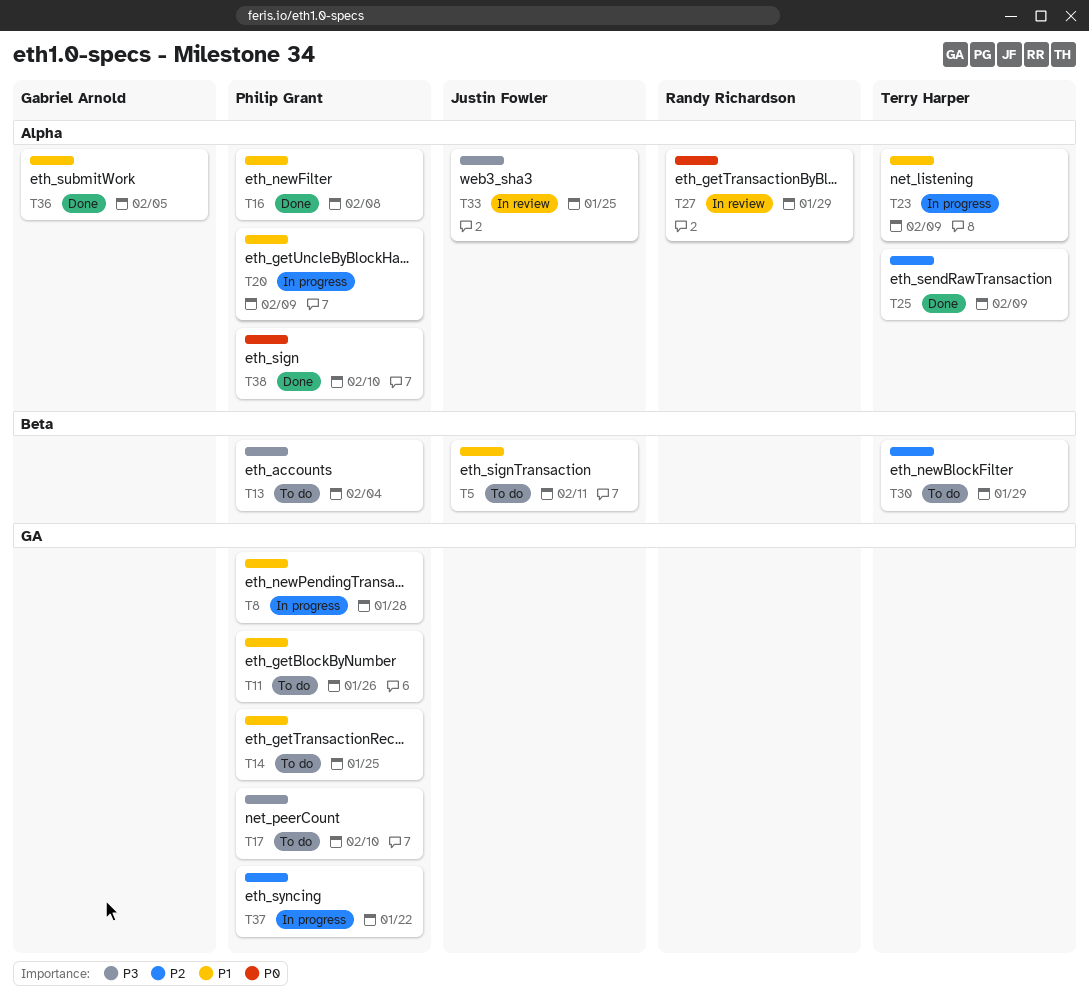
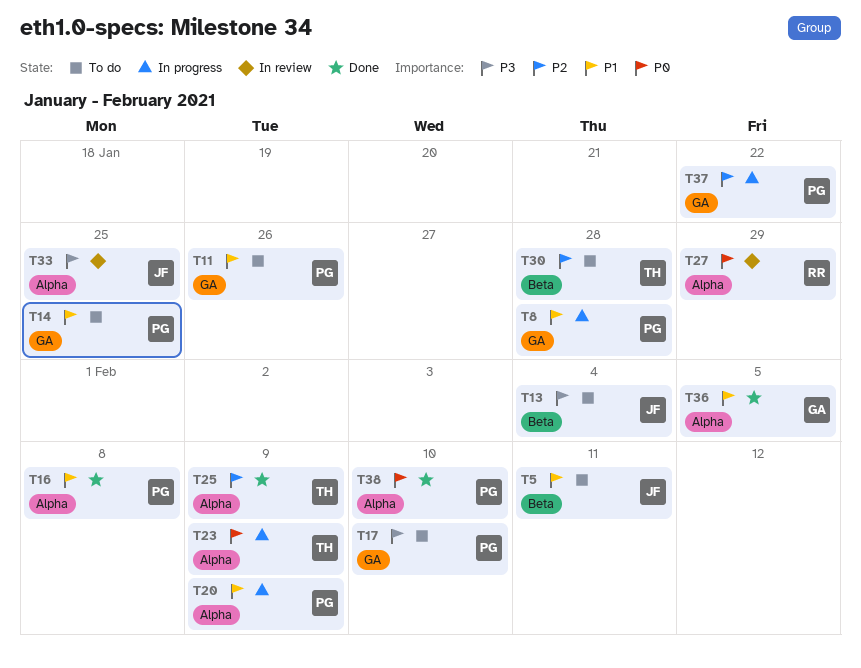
T13, owner: Philip Grant -> Justin Fowler
T23, priority: P1 -> P0
T30, due: Jan 29 -> Jan 28

